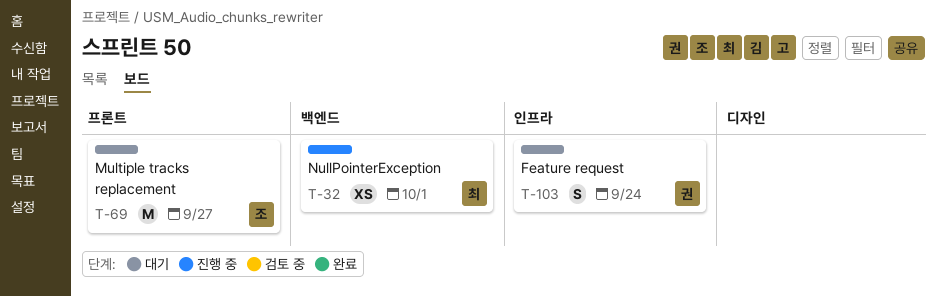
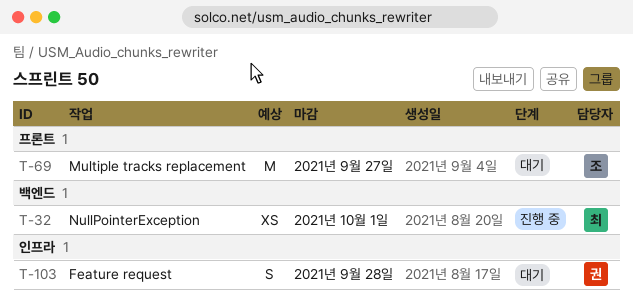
T-103, due: Sep 24 -> Sep 28

